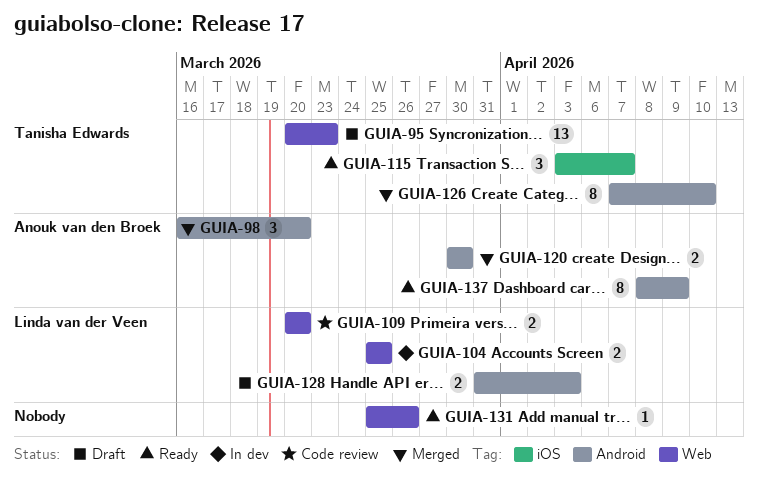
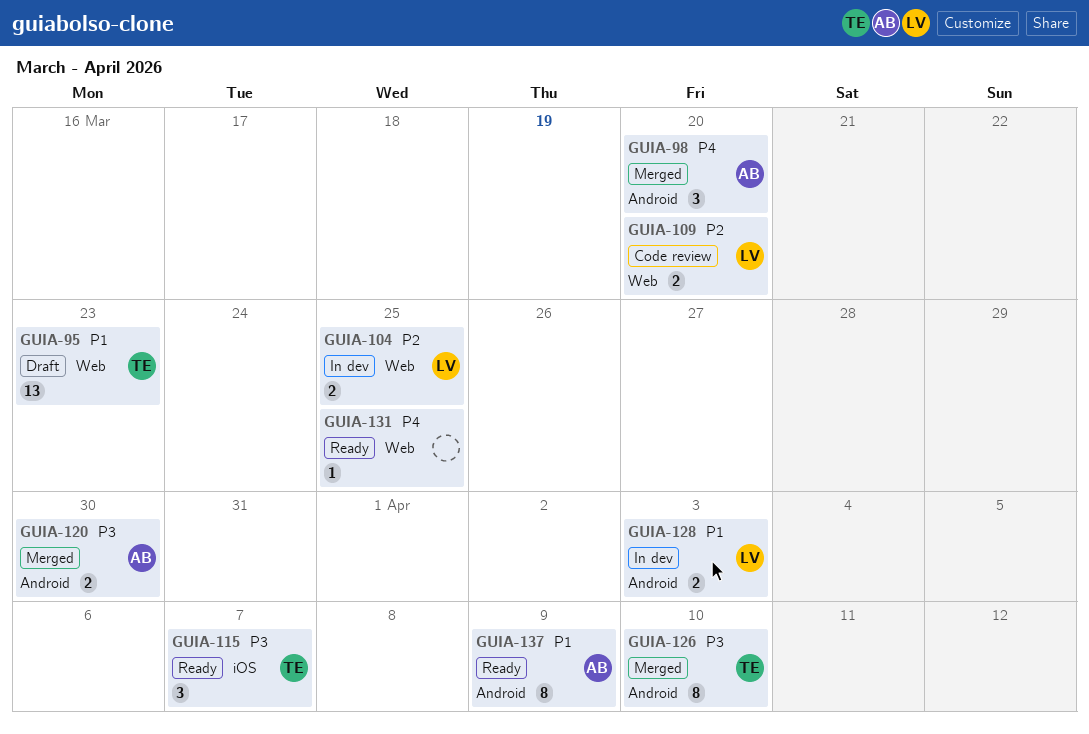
GUIA-128, status: Draft -> In dev
GUIA-131, due: Mar 26 -> Mar 25

